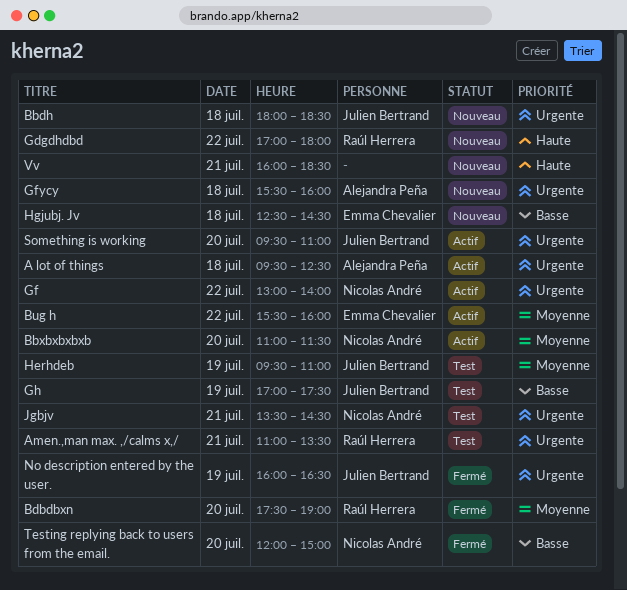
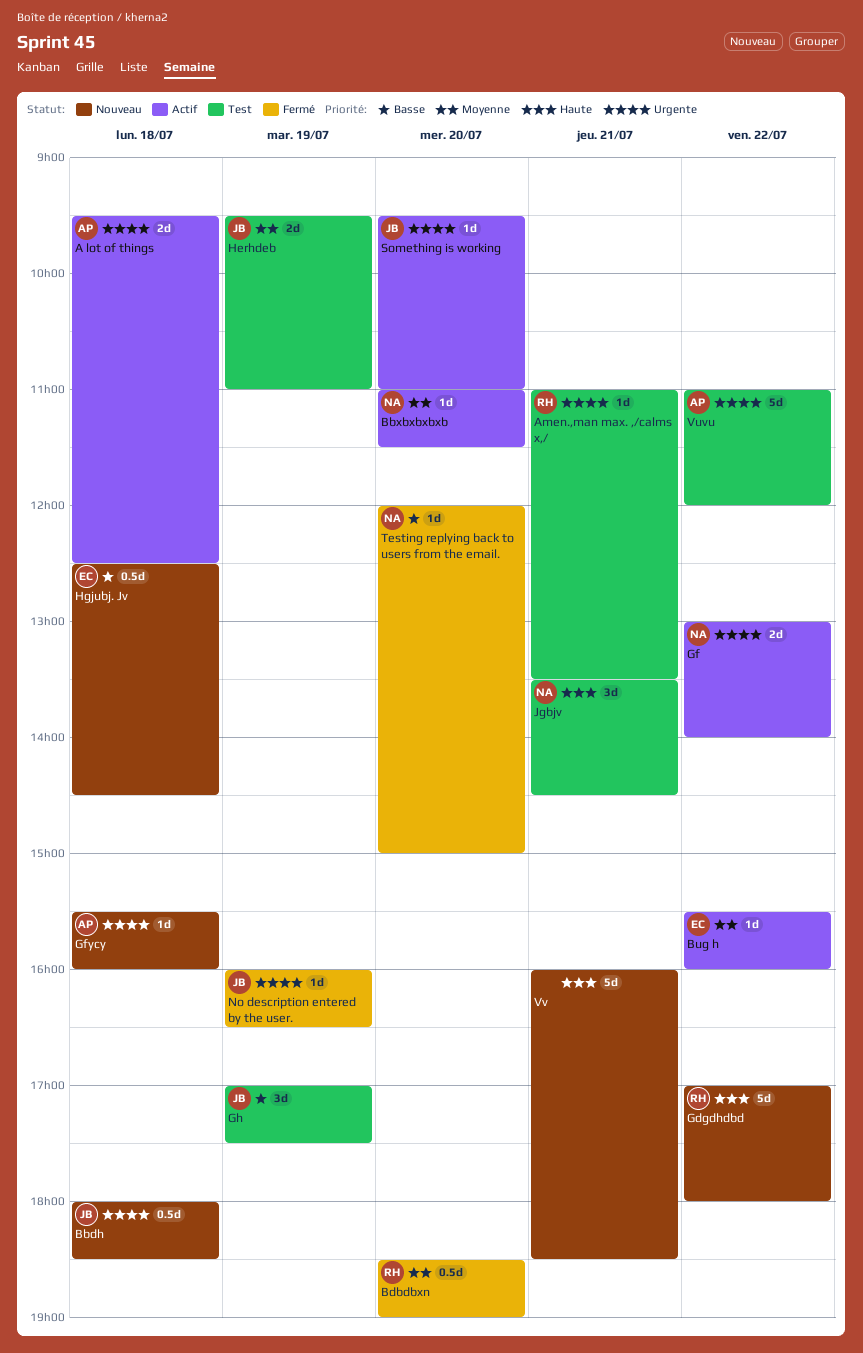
Bdbdbxn, begins: 17:30 -> 18:30
Jgbjv, priority: Urgente -> Haute
Vuvu: none -> present

